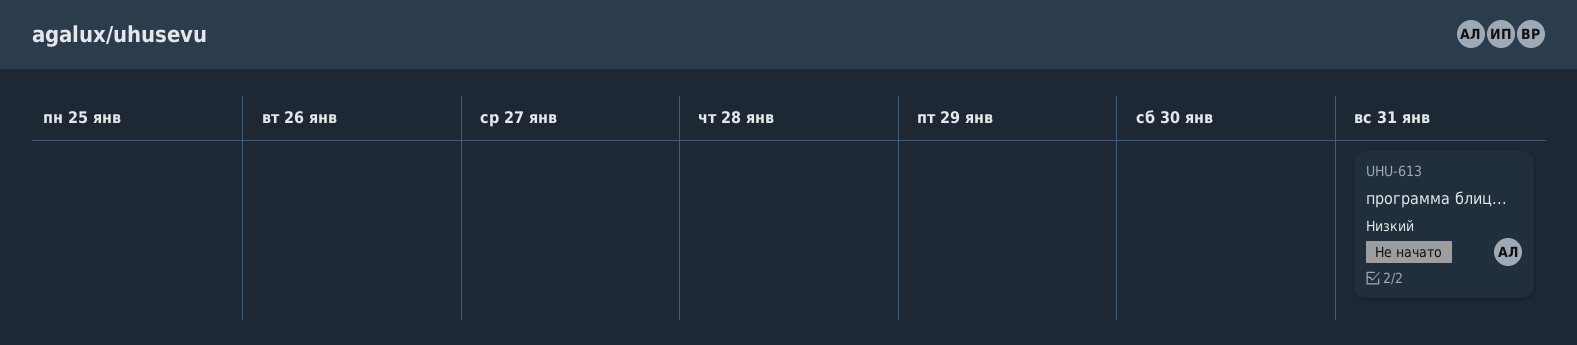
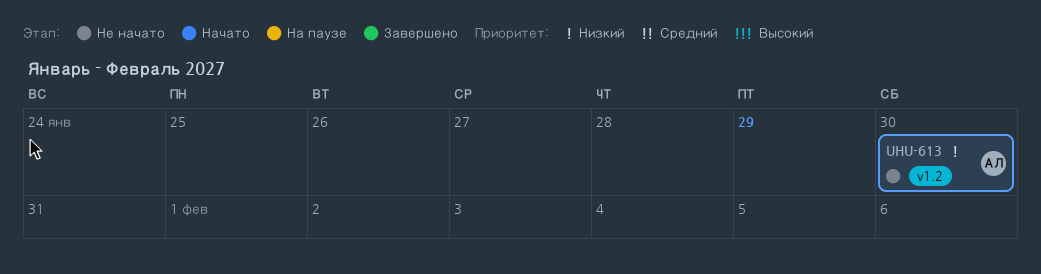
UHU-613, due: Jan 31 -> Jan 30

